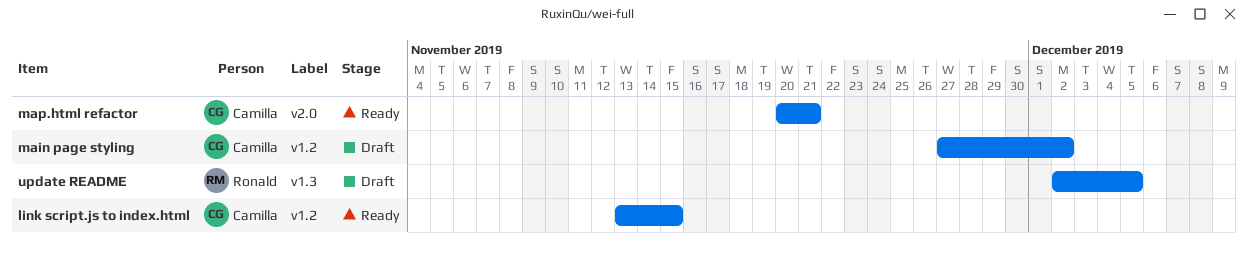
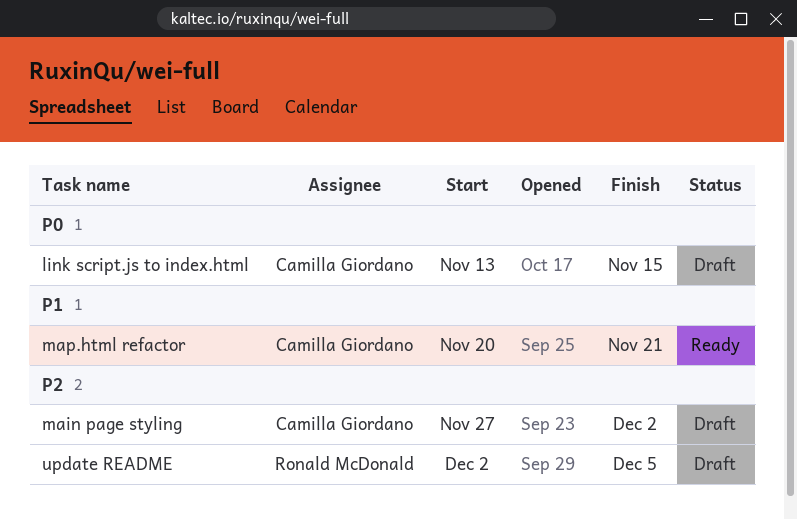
link script.js to index.html, status: Ready -> Draft

